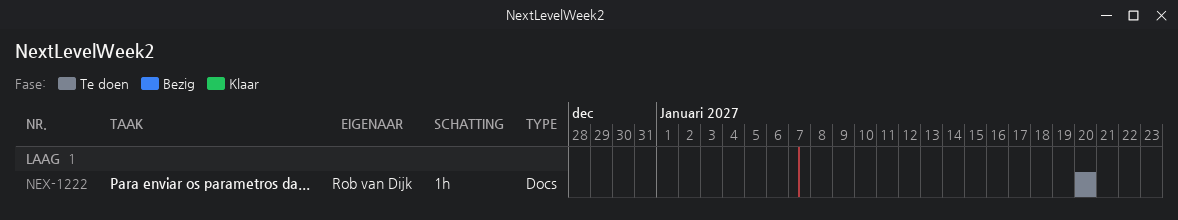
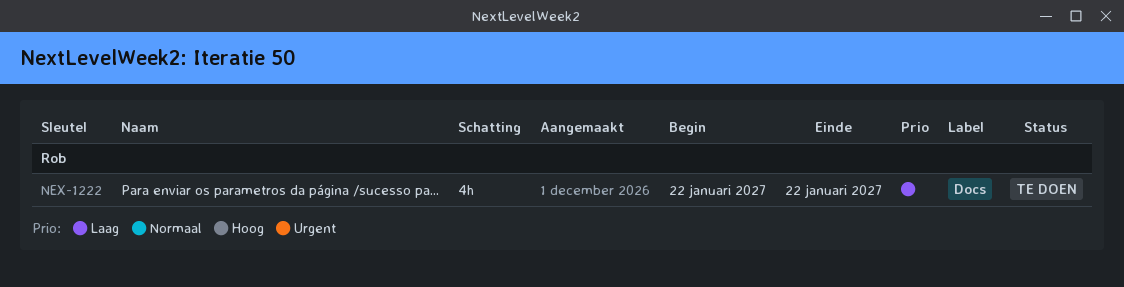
NEX-1222, estimate: 1h -> 4h
NEX-1222, start: Jan 20 -> Jan 22
NEX-1222, due: Jan 20 -> Jan 22

